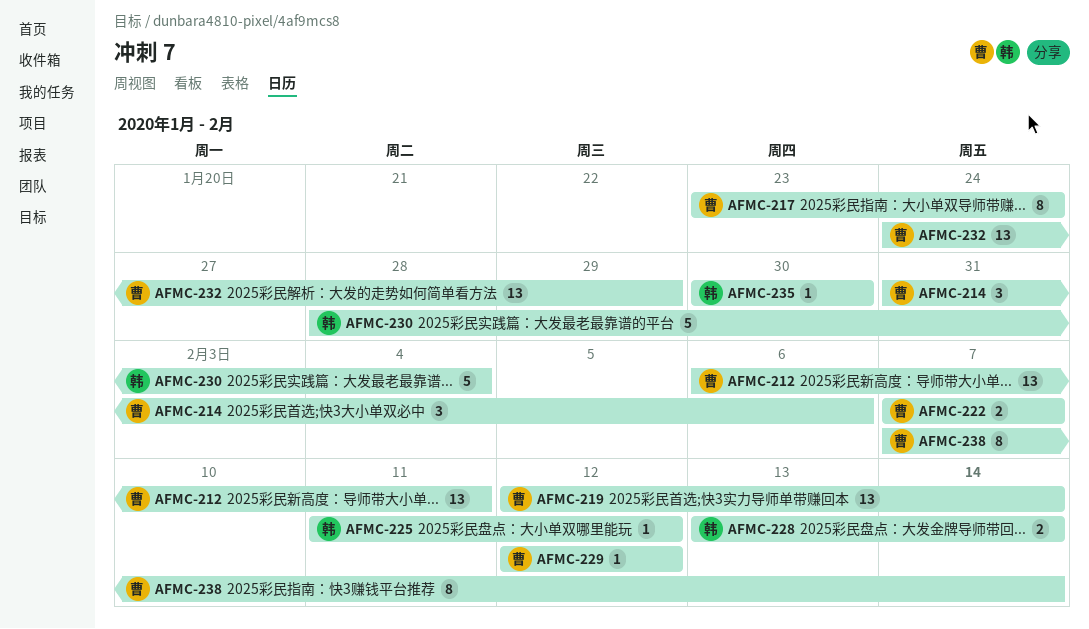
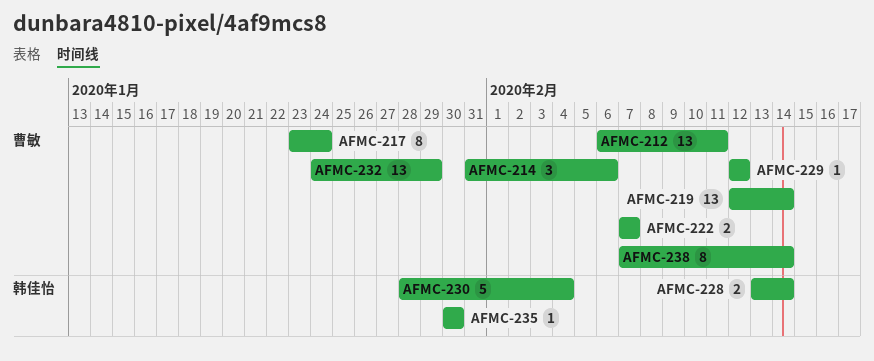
AFMC-225: present -> none

